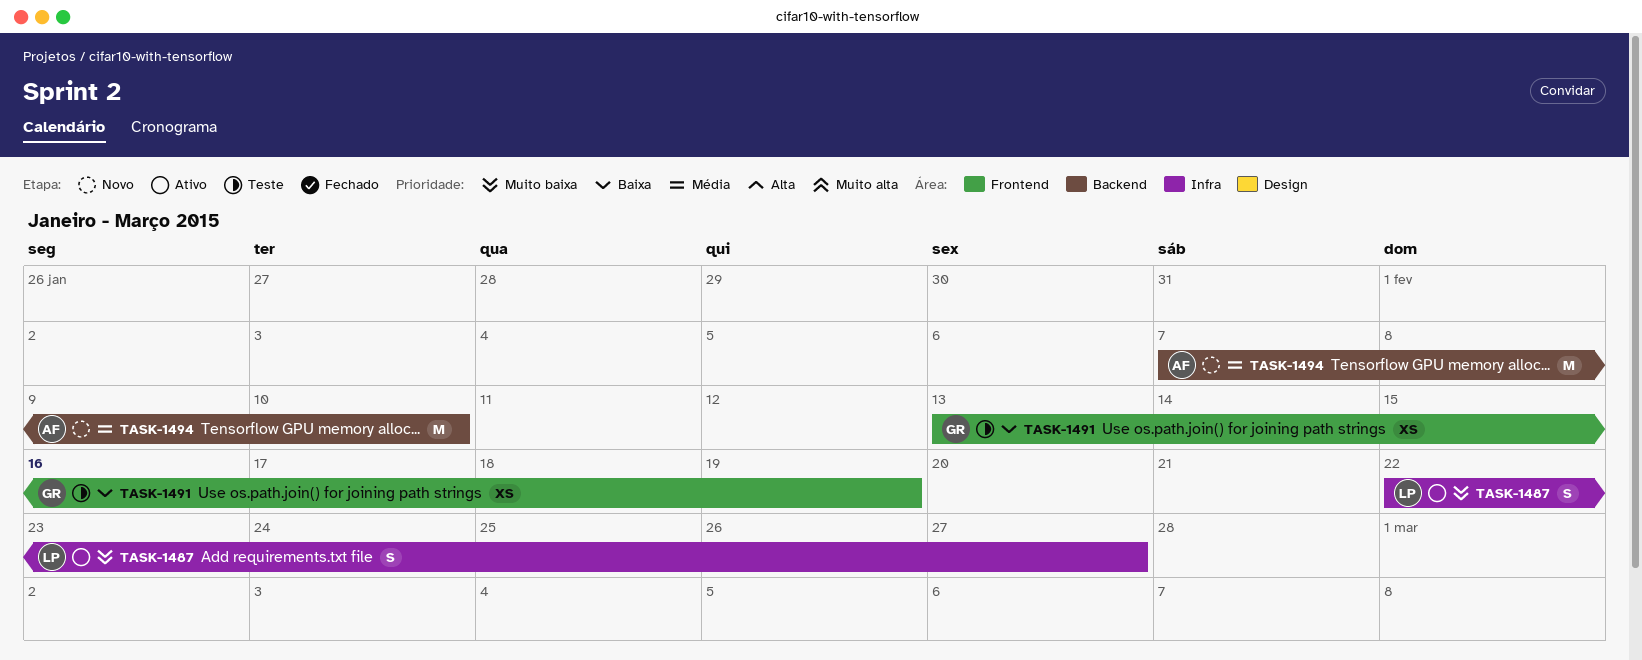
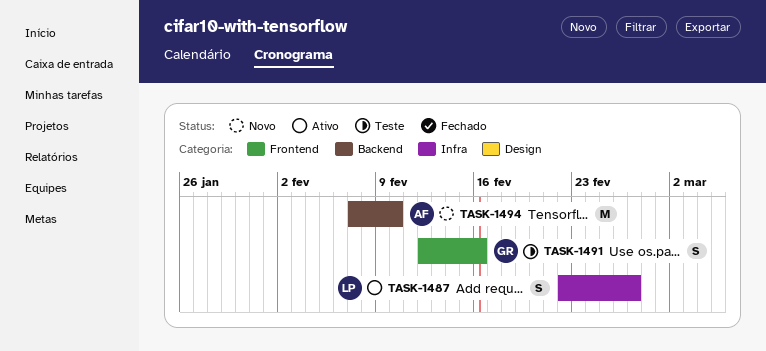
TASK-1491, estimate: XS -> S
TASK-1491, start: Feb 13 -> Feb 12
TASK-1491, due: Feb 19 -> Feb 16

